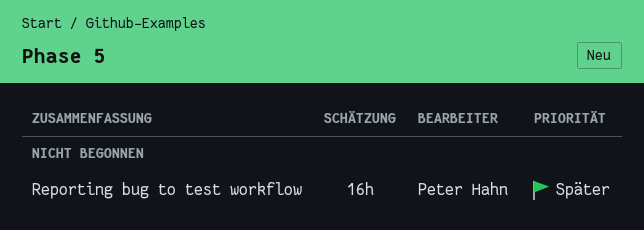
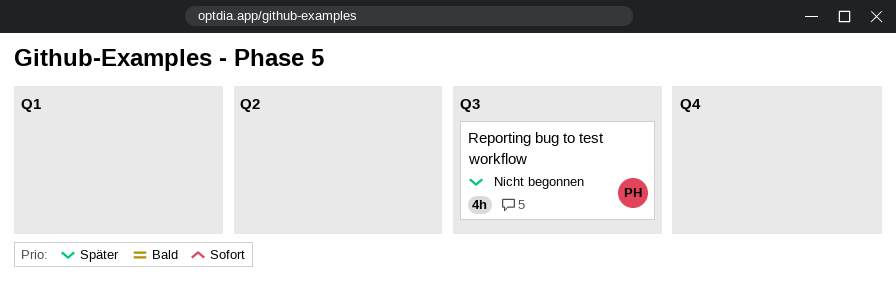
Reporting bug to test workflow, estimate: 16h -> 4h

